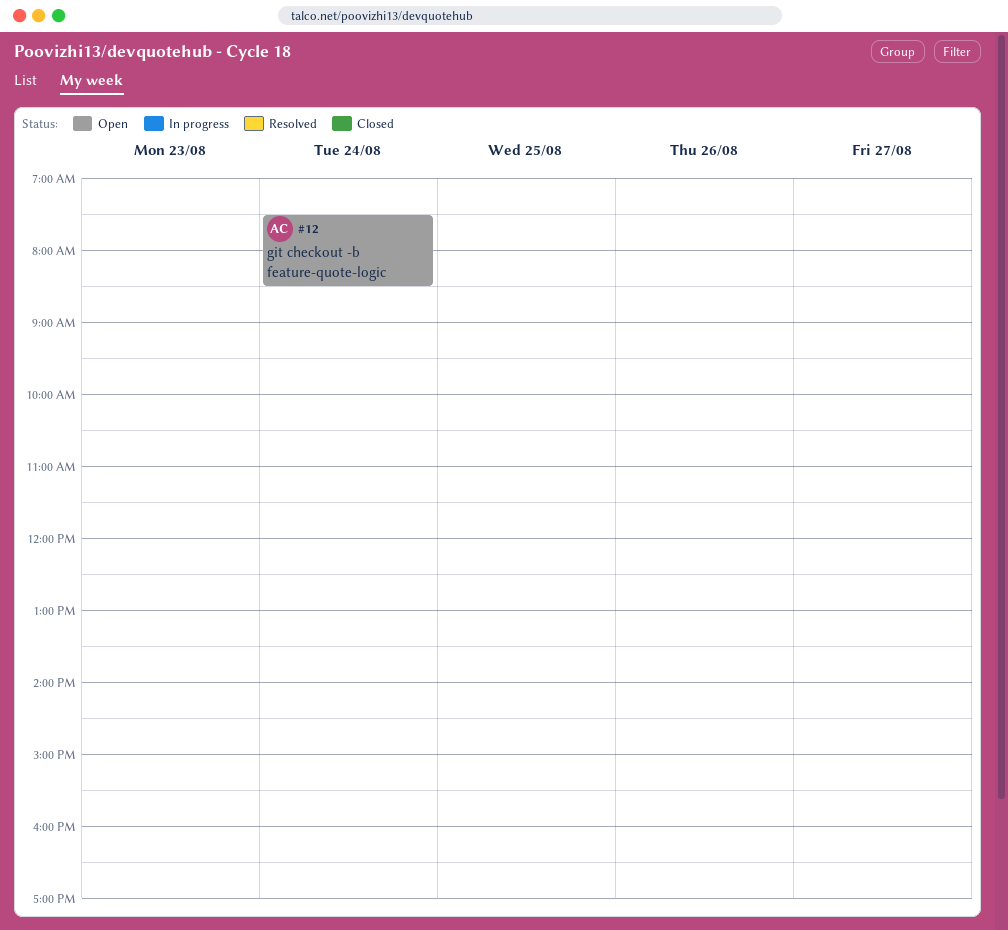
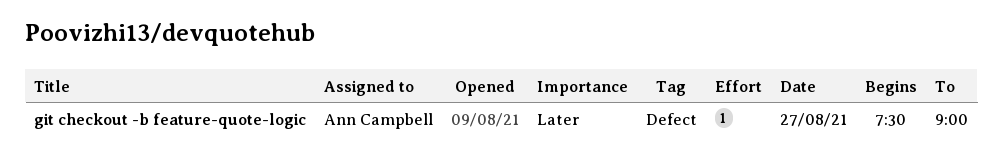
git checkout -b feature-quote-logic, day: Aug 24 -> Aug 27
git checkout -b feature-quote-logic, ends: 08:30 -> 09:00

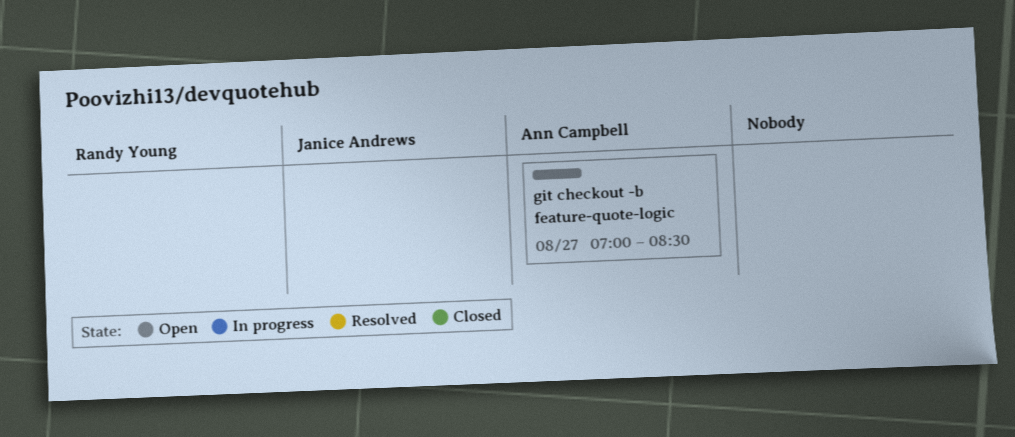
git checkout -b feature-quote-logic, begins: 07:30 -> 07:00
git checkout -b feature-quote-logic, ends: 09:00 -> 08:30

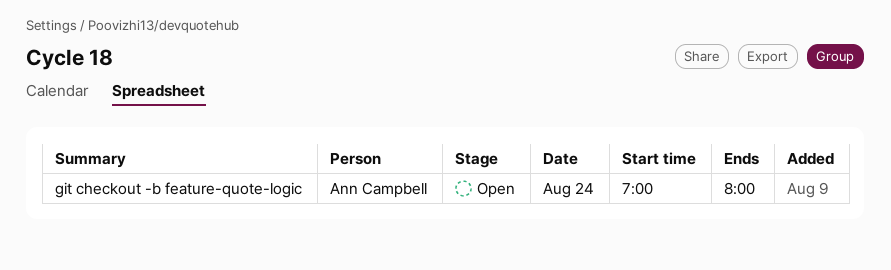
git checkout -b feature-quote-logic, day: Aug 27 -> Aug 24
git checkout -b feature-quote-logic, ends: 08:30 -> 08:00

